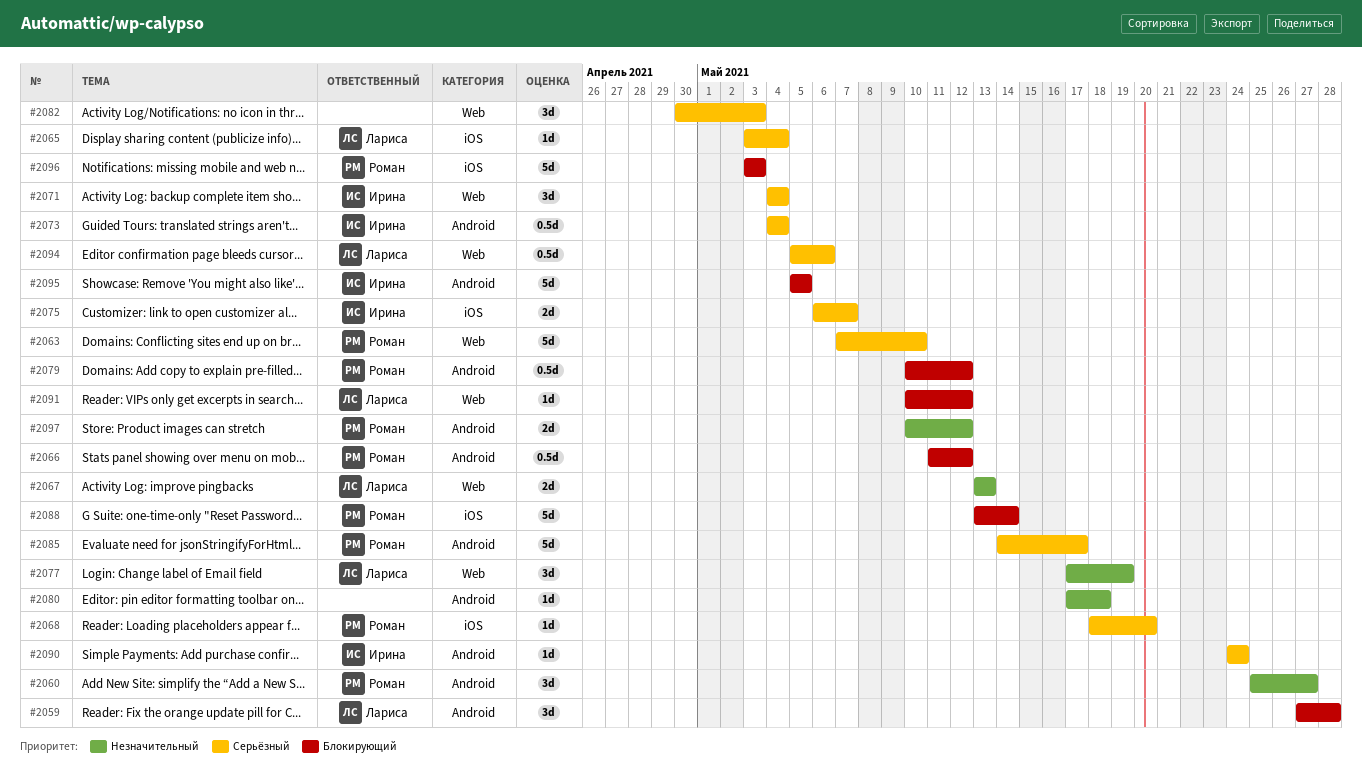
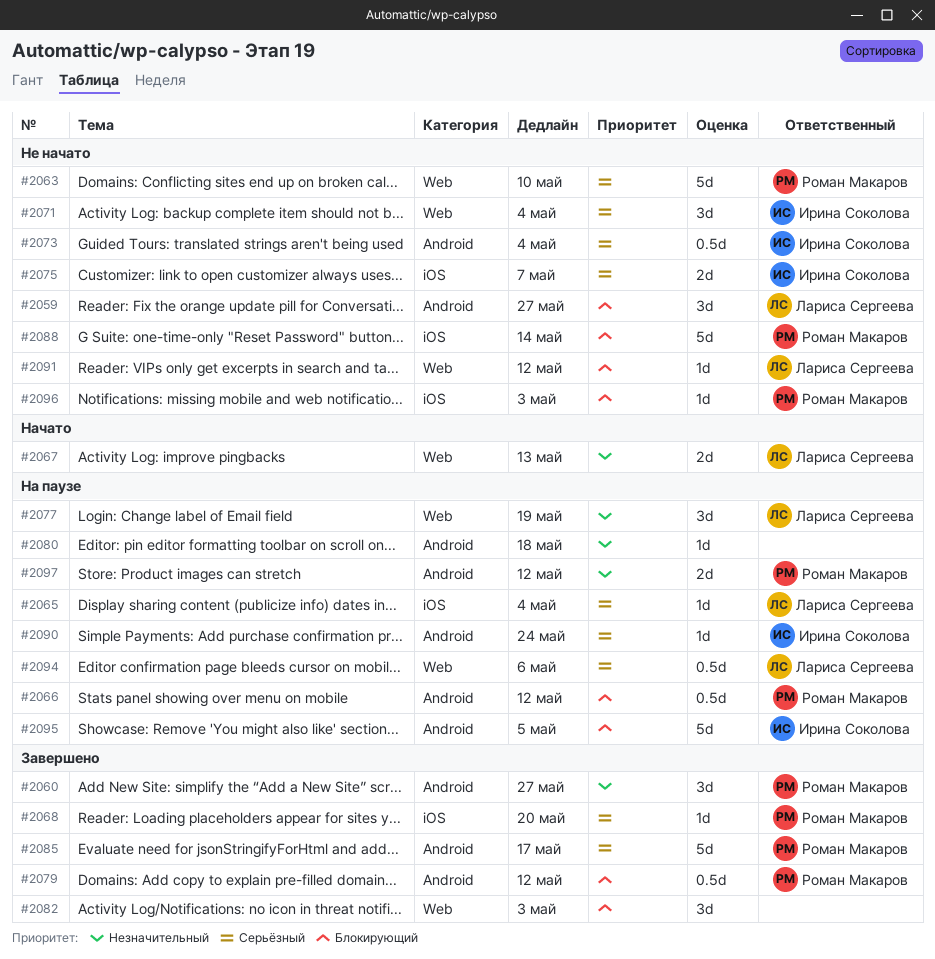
#2059, due: May 28 -> May 27
#2082, priority: Серьёзный -> Блокирующий
#2096, estimate: 5d -> 1d

